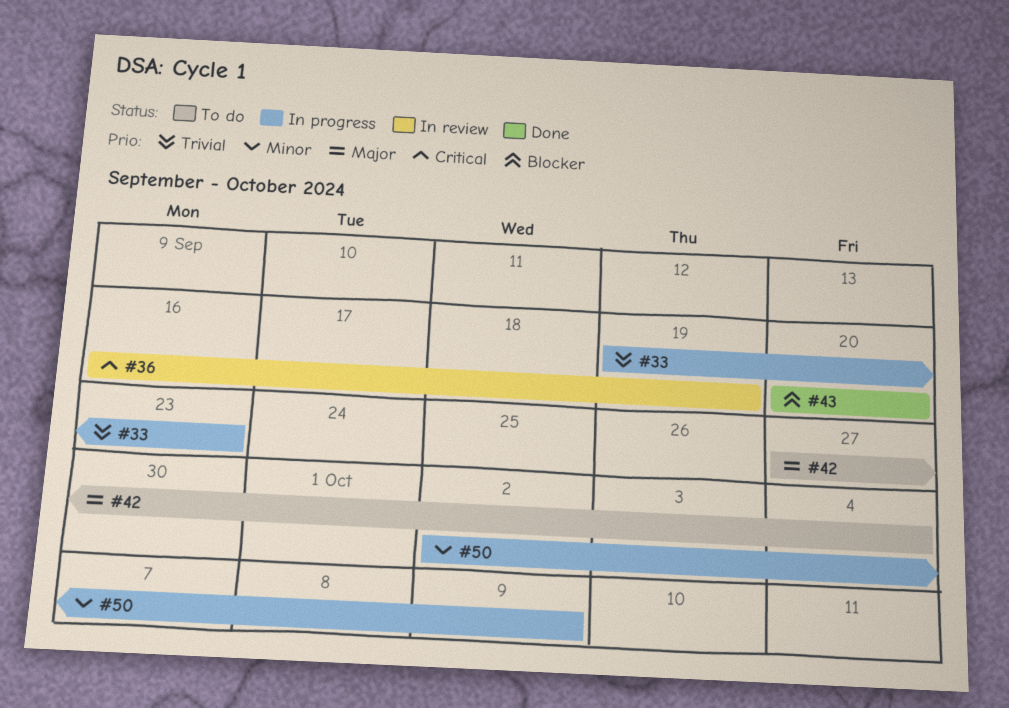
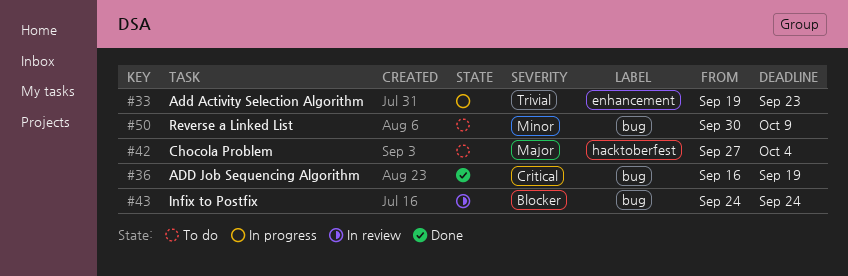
#36, status: In review -> Done
#43, status: Done -> In review
#43, start: Sep 20 -> Sep 24
#43, due: Sep 20 -> Sep 24
#50, status: In progress -> To do
#50, start: Oct 2 -> Sep 30

